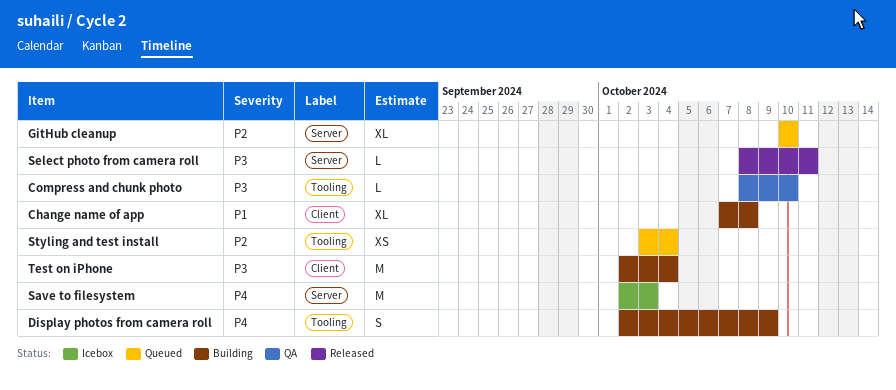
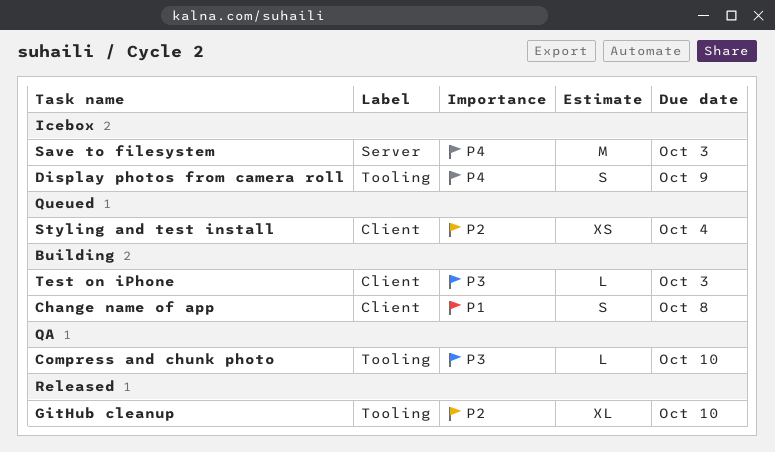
Change name of app, estimate: XL -> S
Display photos from camera roll, status: Building -> Icebox
GitHub cleanup, status: Queued -> Released
GitHub cleanup, label: Server -> Tooling
Select photo from camera roll: present -> none
Styling and test install, label: Tooling -> Client
Test on iPhone, estimate: M -> L
Test on iPhone, due: Oct 4 -> Oct 3

